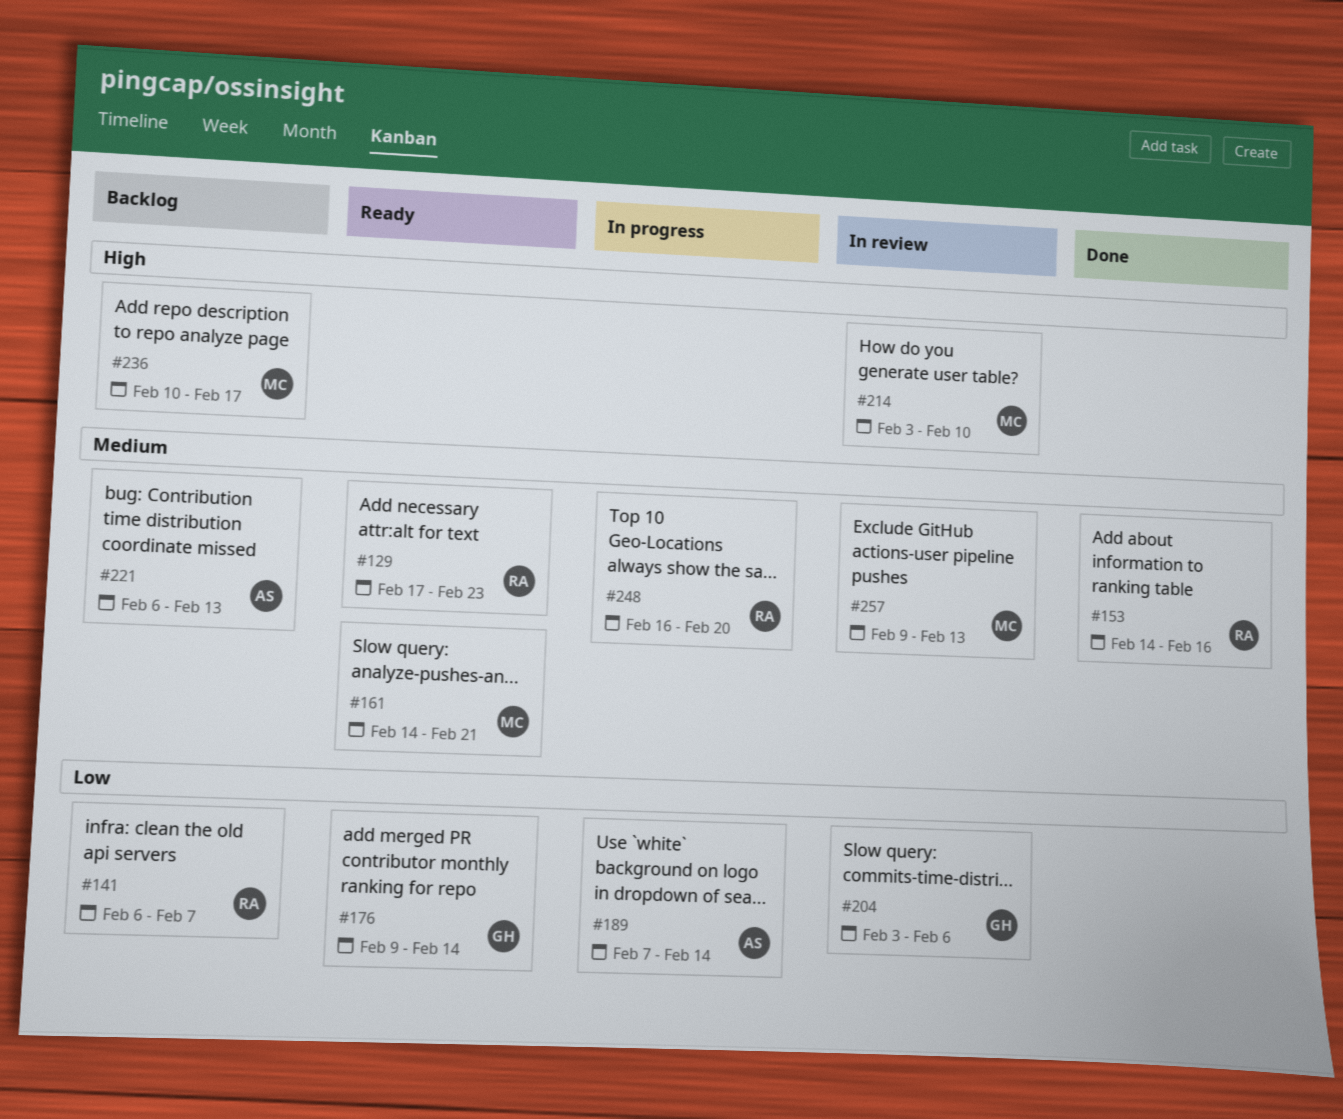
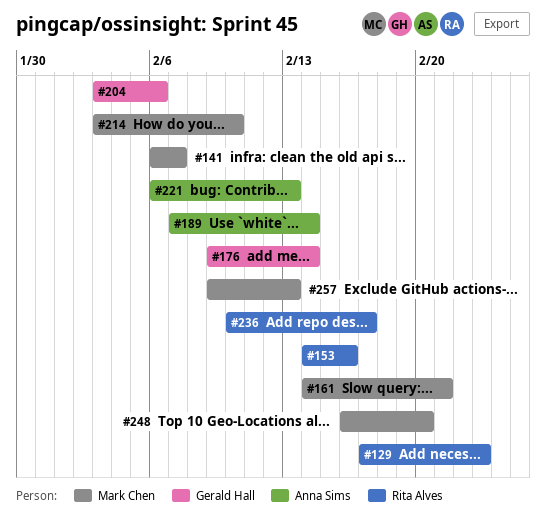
#141, owner: Rita Alves -> Mark Chen
#236, owner: Mark Chen -> Rita Alves
#248, owner: Rita Alves -> Mark Chen

